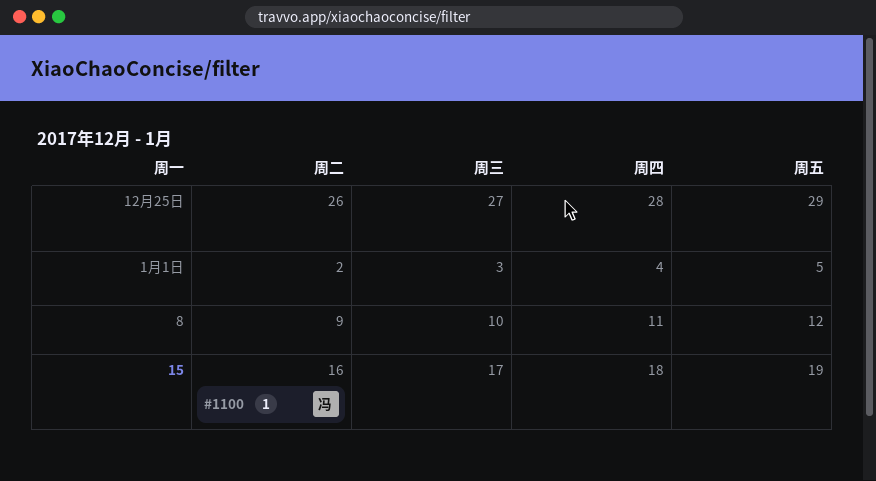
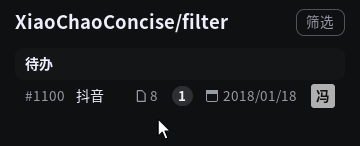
#1100, due: Jan 16 -> Jan 18

